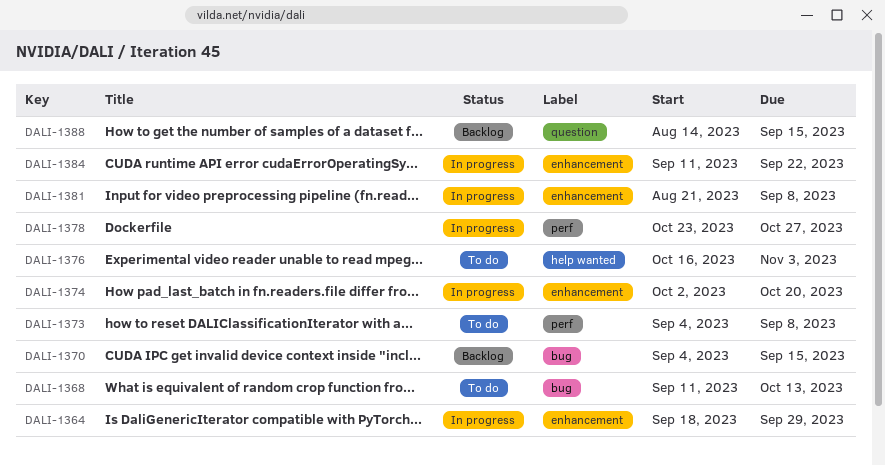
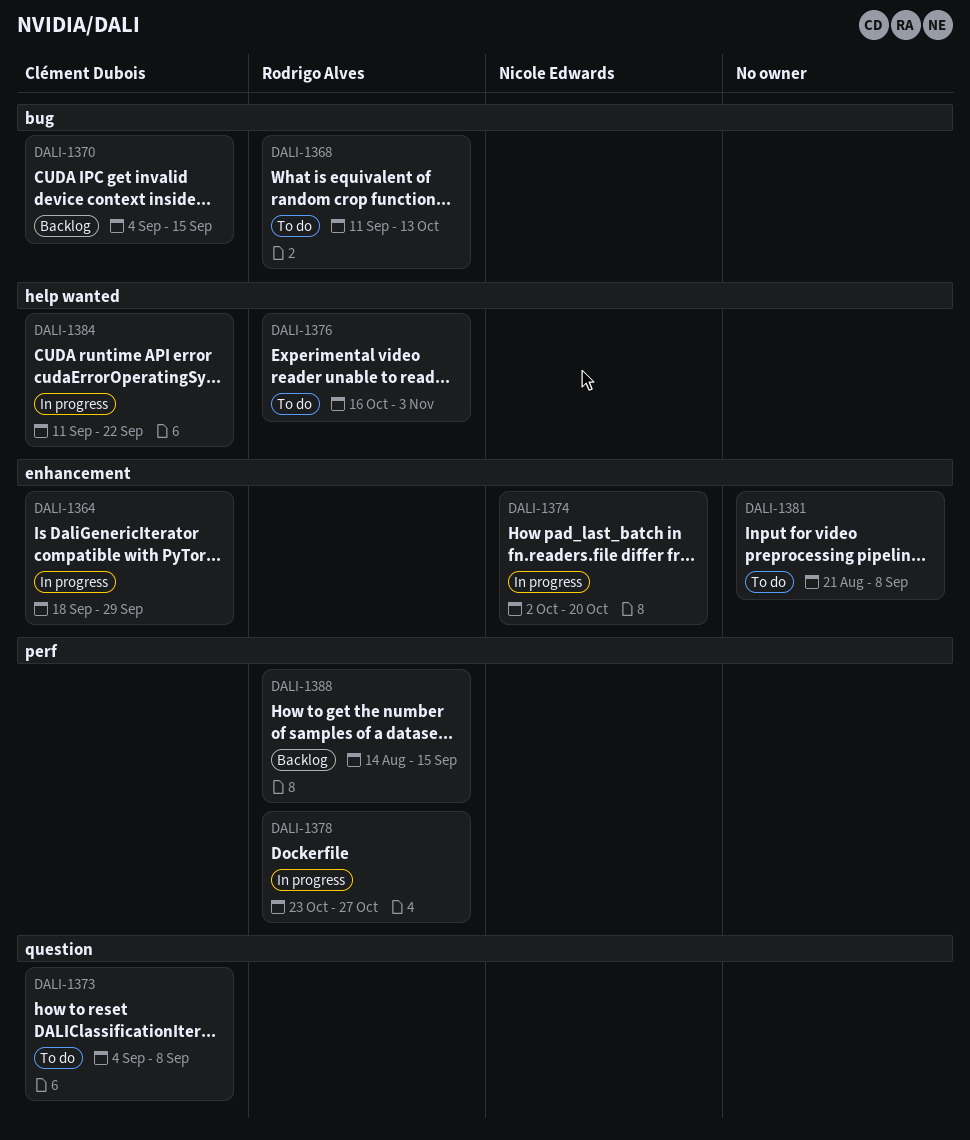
DALI-1373, label: perf -> question
DALI-1381, status: In progress -> To do
DALI-1384, label: enhancement -> help wanted
DALI-1388, label: question -> perf

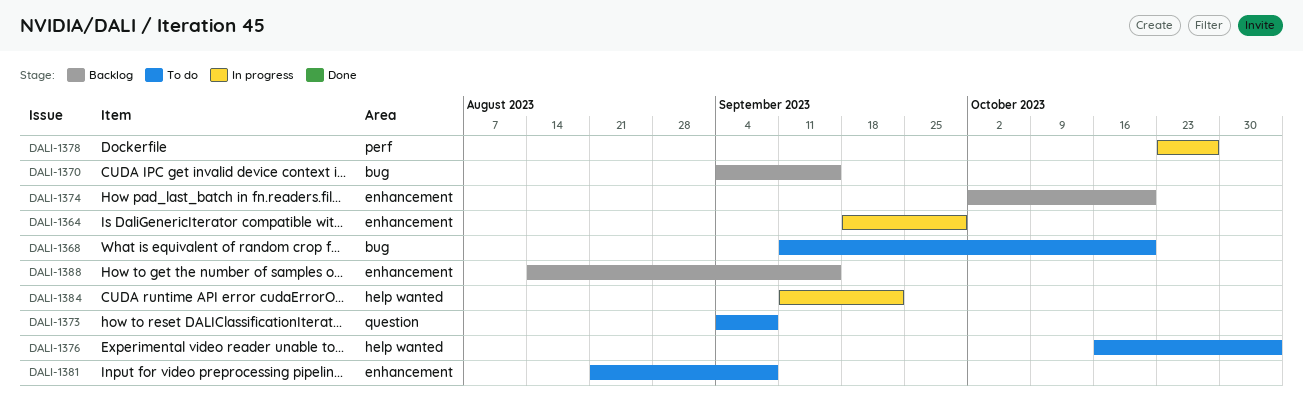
DALI-1368, due: Oct 13 -> Oct 20
DALI-1374, status: In progress -> Backlog
DALI-1388, label: perf -> enhancement

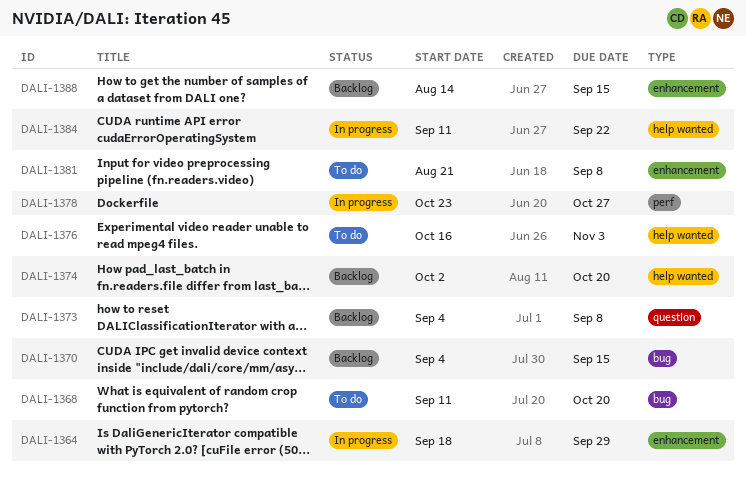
DALI-1373, status: To do -> Backlog
DALI-1374, label: enhancement -> help wanted

